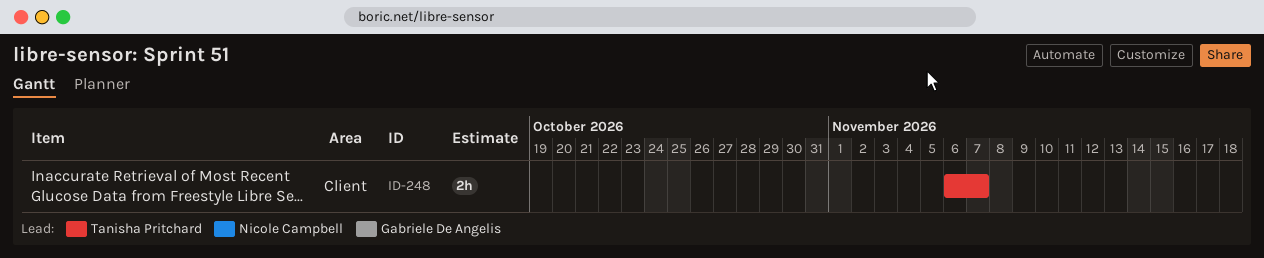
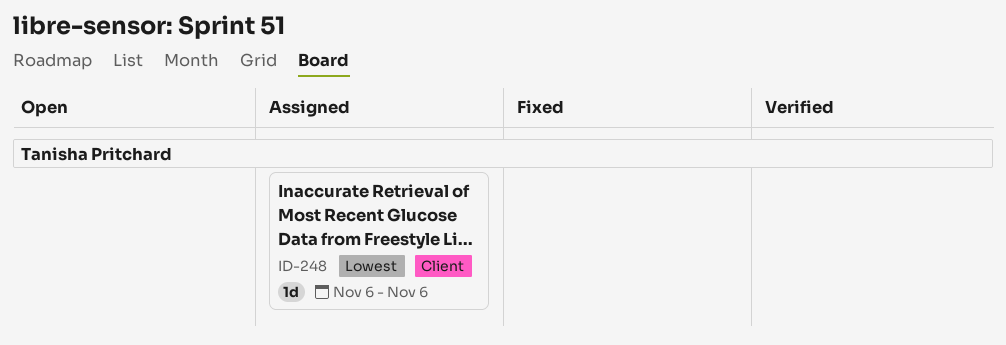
ID-248, estimate: 2h -> 1d
ID-248, due: Nov 7 -> Nov 6

